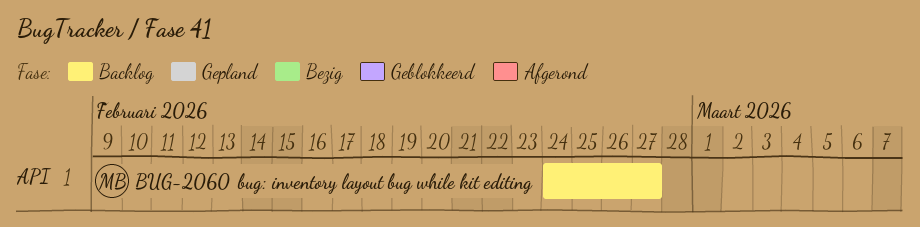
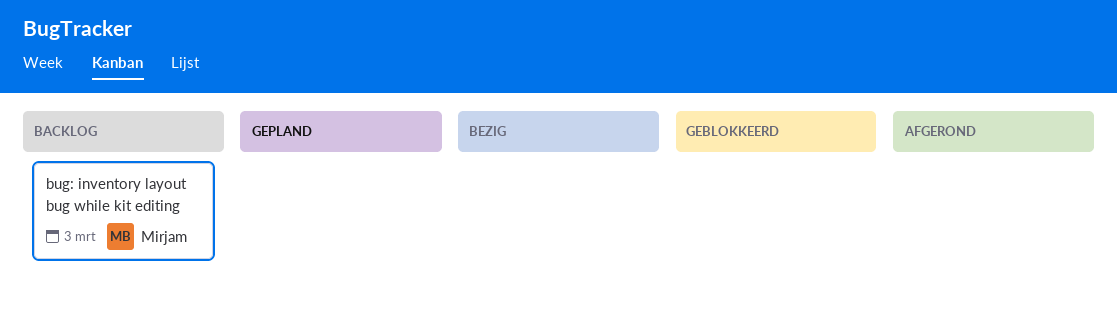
bug: inventory layout bug while kit editing, due: Feb 27 -> Mar 3

